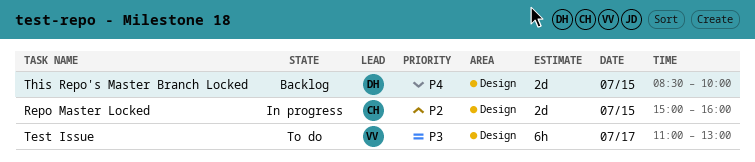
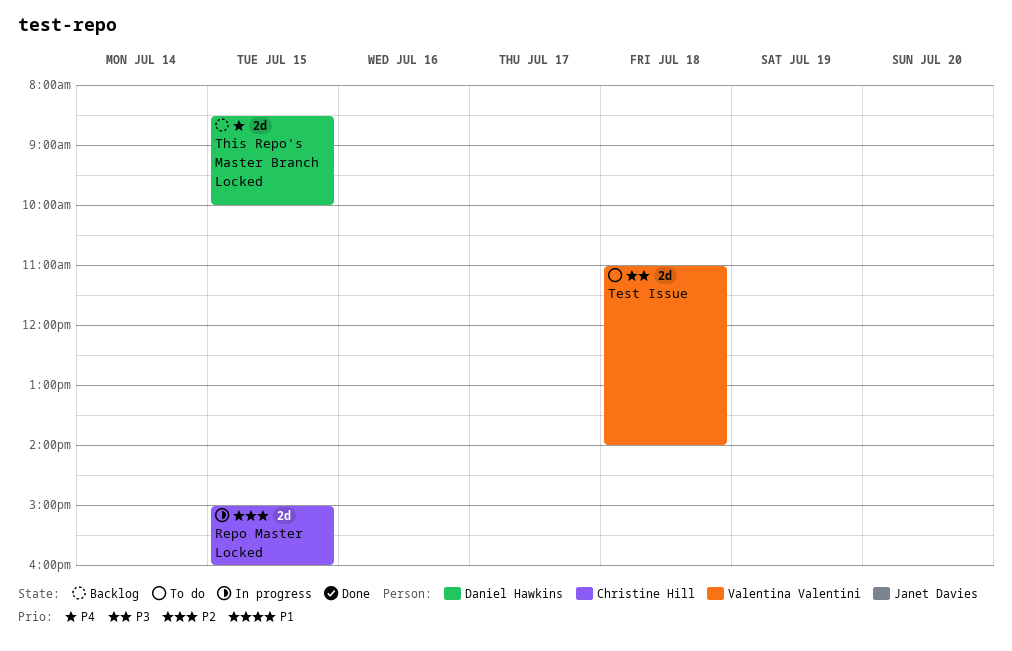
Test Issue, estimate: 6h -> 2d
Test Issue, day: Jul 17 -> Jul 18
Test Issue, ends: 13:00 -> 14:00

